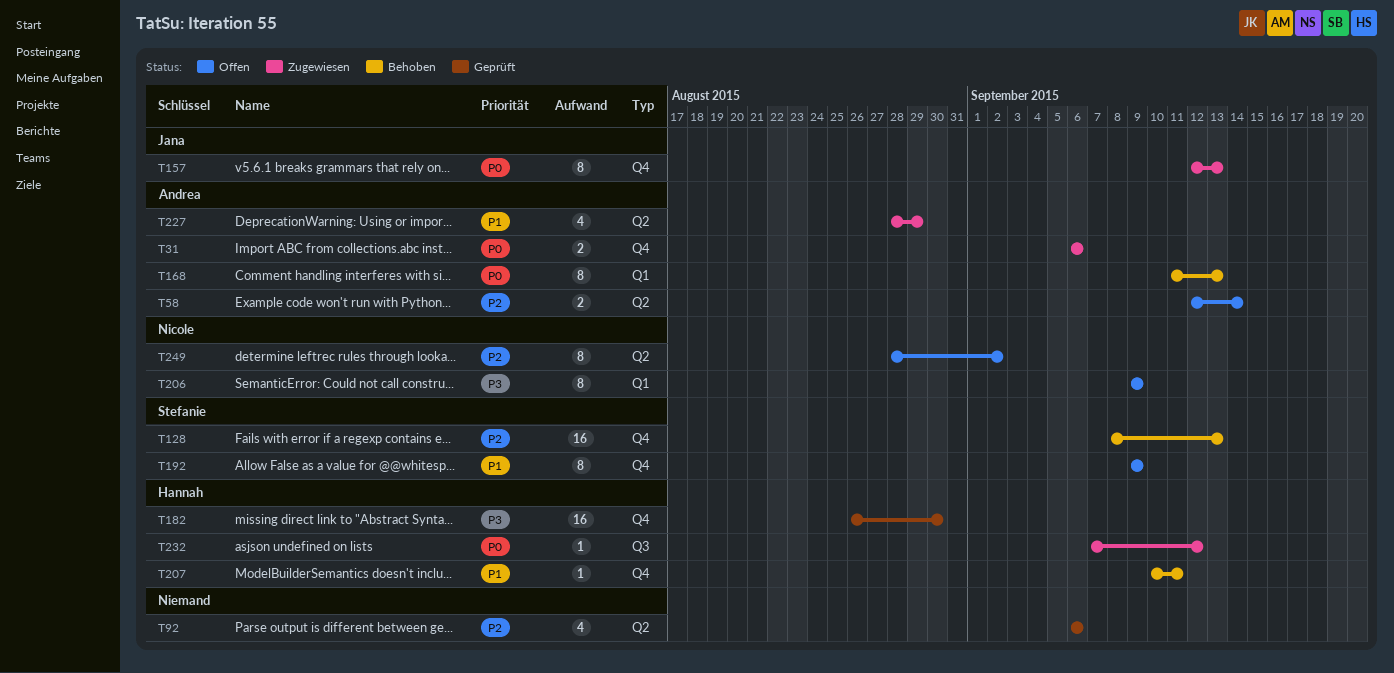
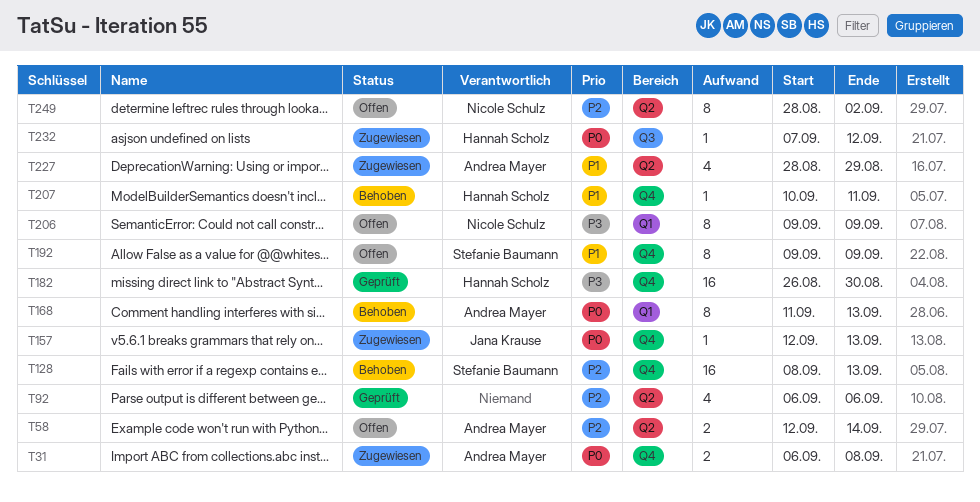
T31, due: Sep 6 -> Sep 8
T157, estimate: 8 -> 1

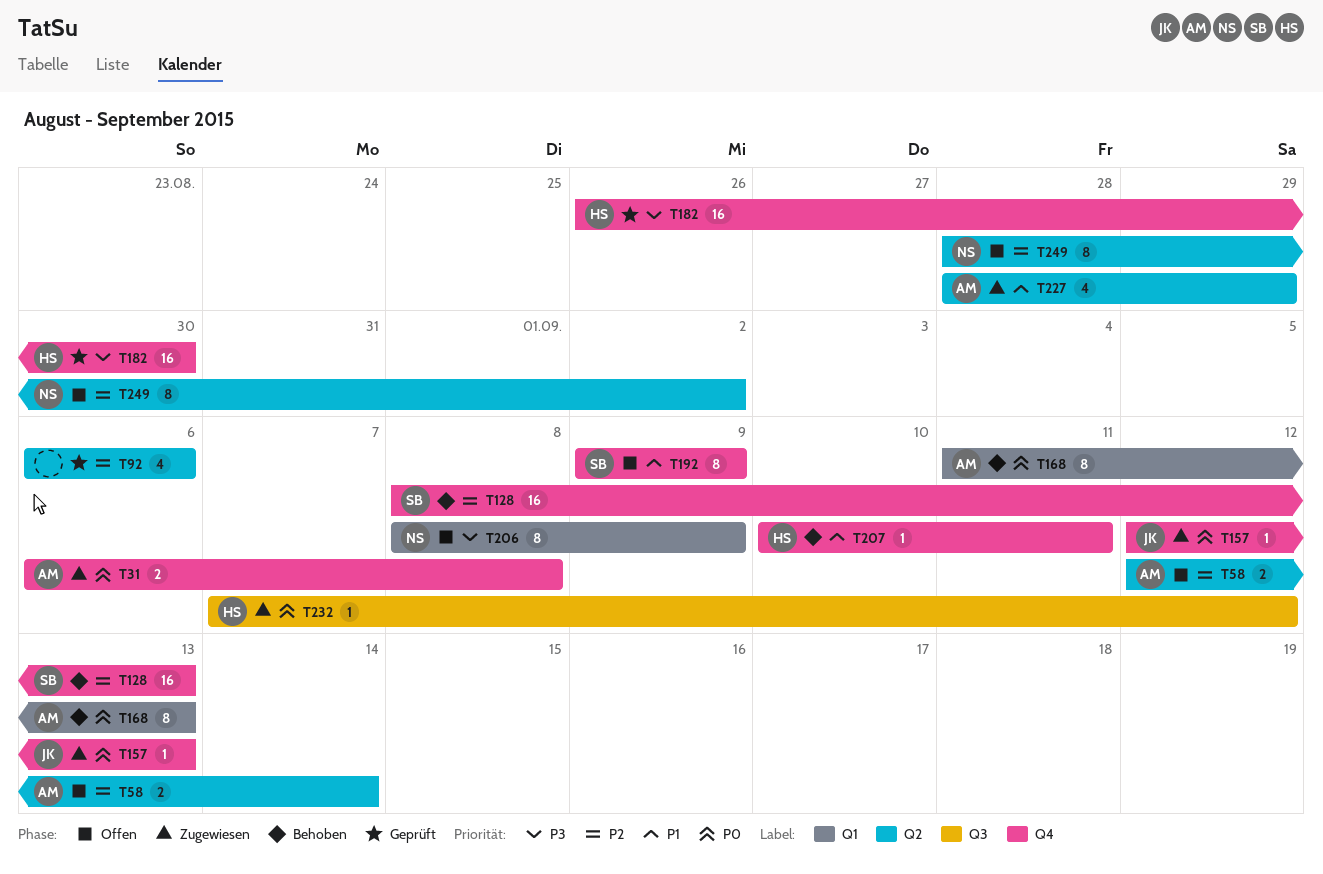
T206, start: Sep 9 -> Sep 8

